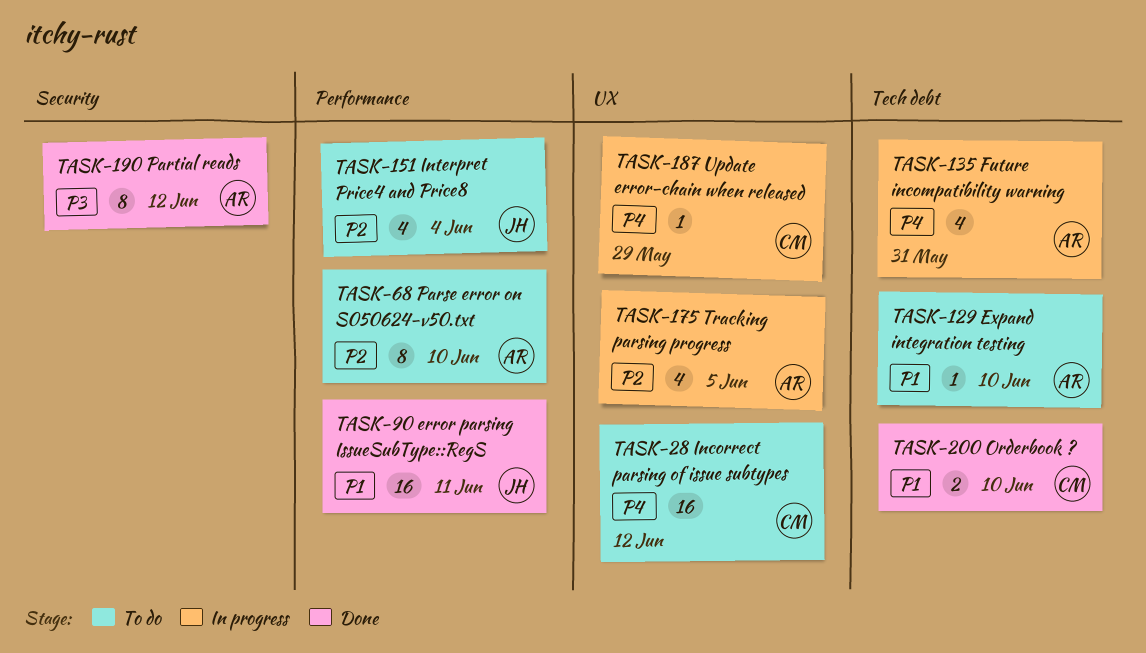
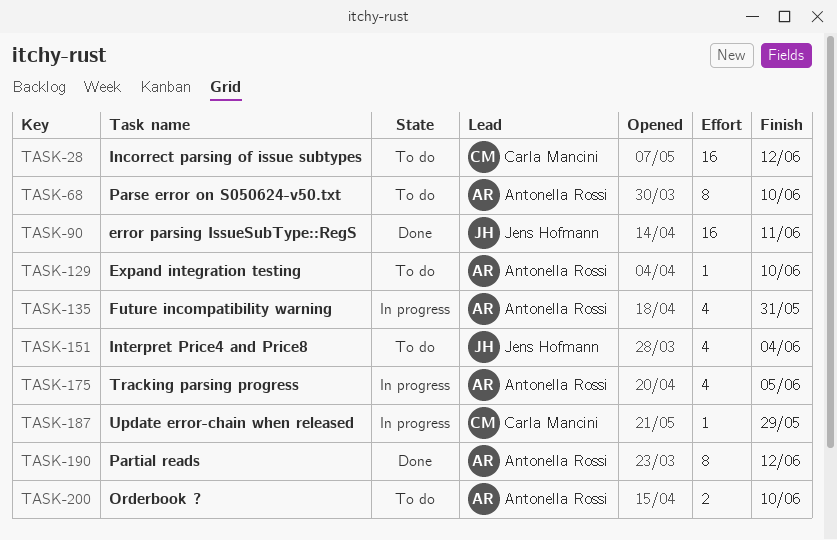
TASK-200, status: Done -> To do
TASK-200, owner: Carla Mancini -> Antonella Rossi

